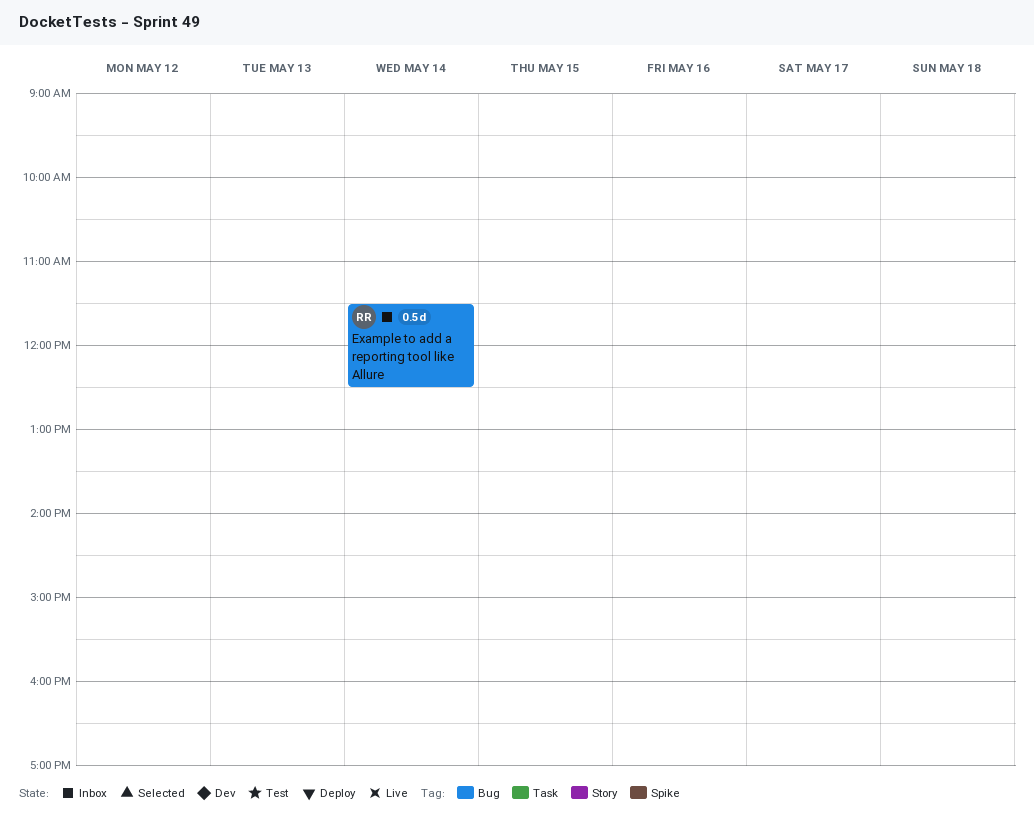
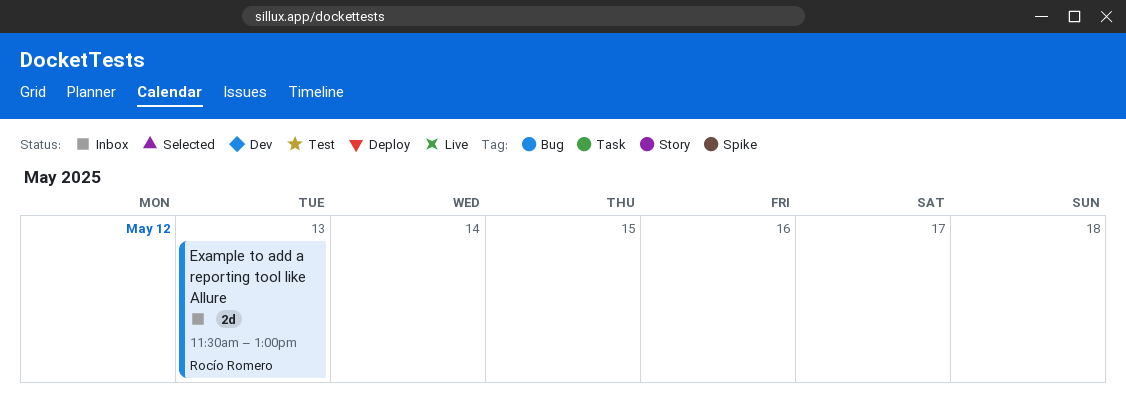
Example to add a reporting tool like Allure, estimate: 0.5d -> 2d
Example to add a reporting tool like Allure, day: May 14 -> May 13
Example to add a reporting tool like Allure, ends: 12:30 -> 13:00

